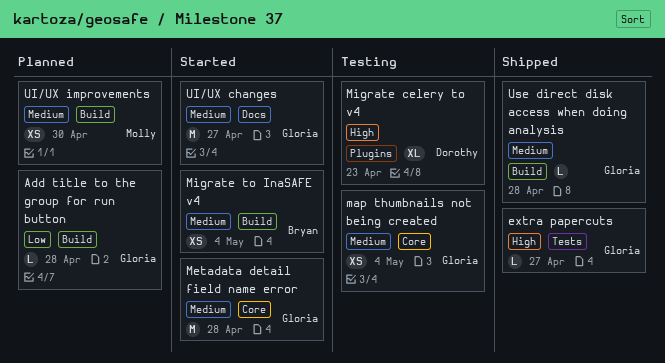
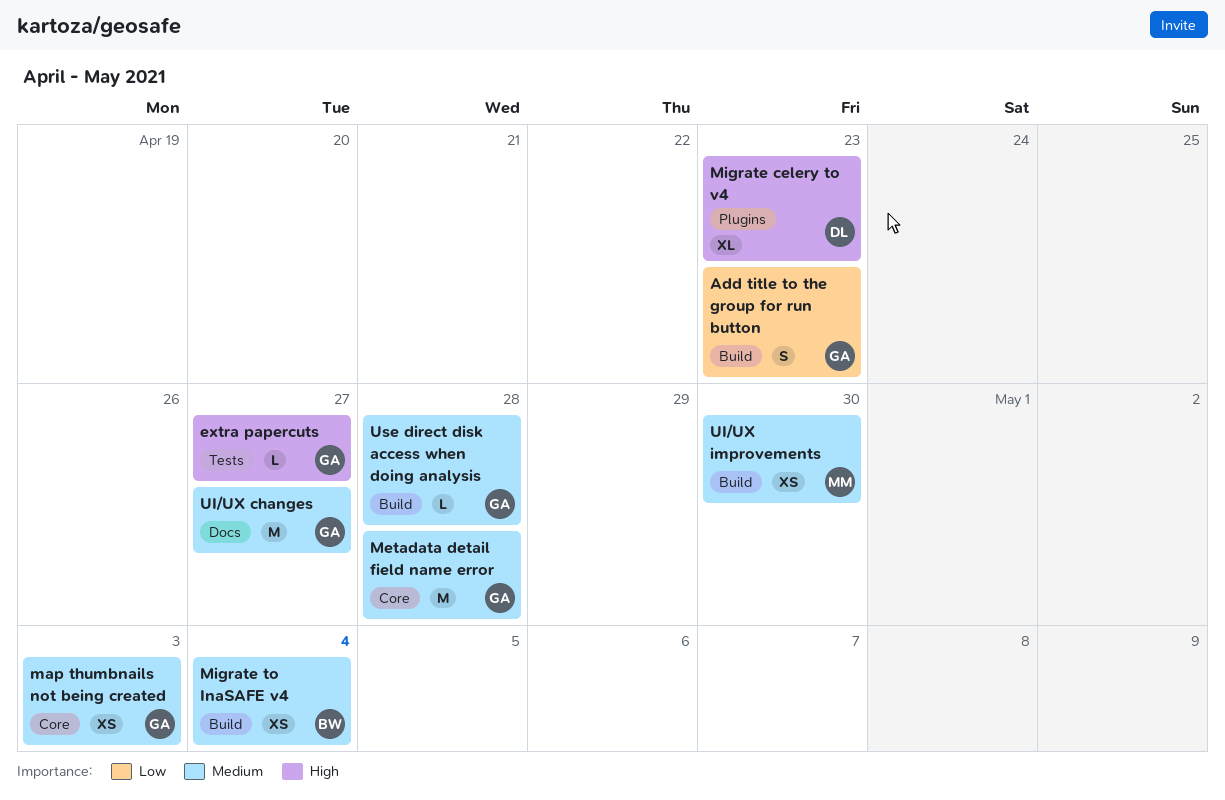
Add title to the group for run button, estimate: L -> S
Add title to the group for run button, due: Apr 28 -> Apr 23
map thumbnails not being created, due: May 4 -> May 3

